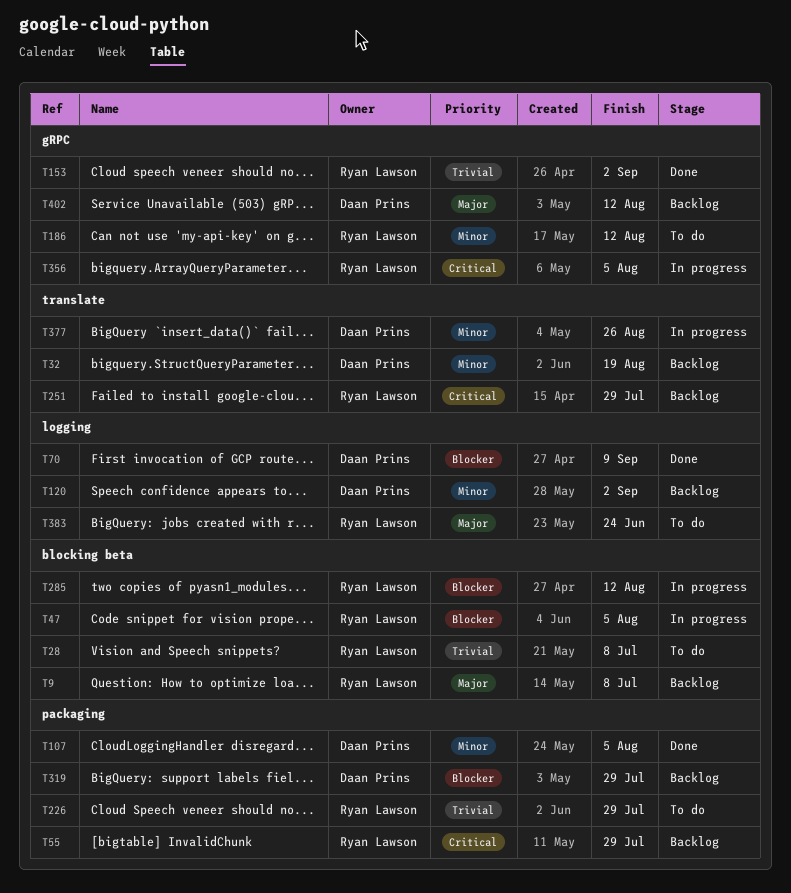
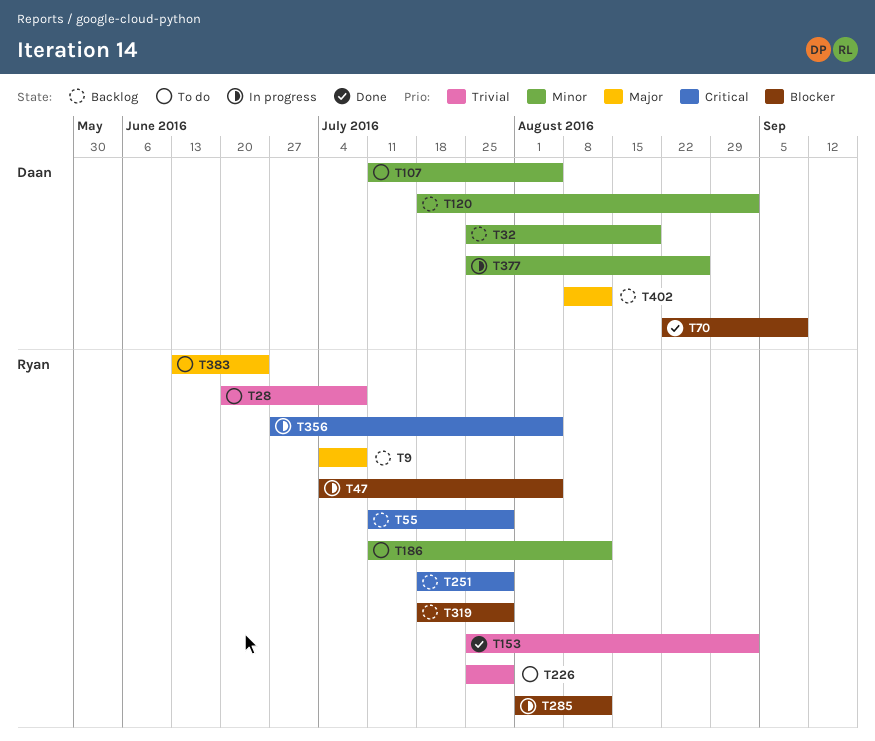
T107, status: Done -> To do
T319, owner: Daan Prins -> Ryan Lawson

